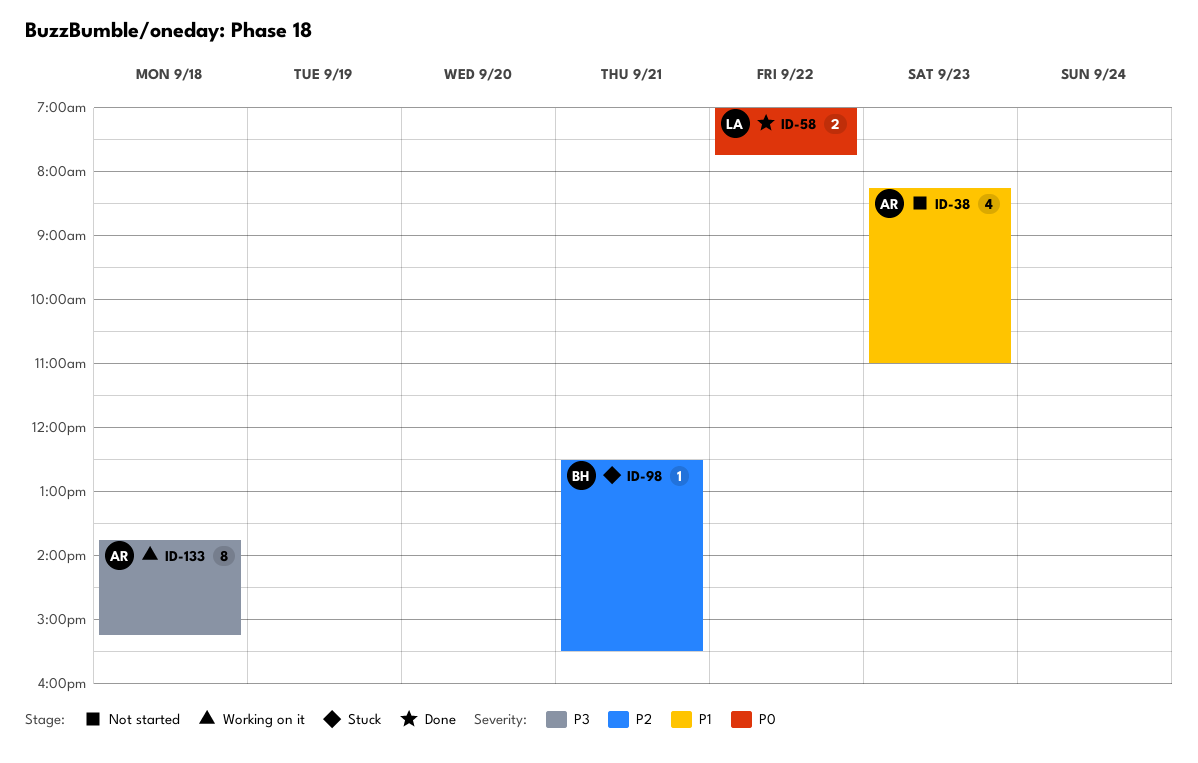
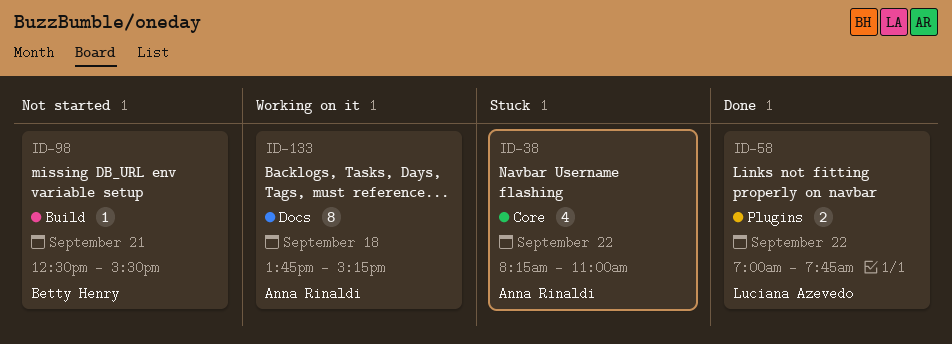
ID-38, status: Not started -> Stuck
ID-38, day: Sep 23 -> Sep 22
ID-98, status: Stuck -> Not started

